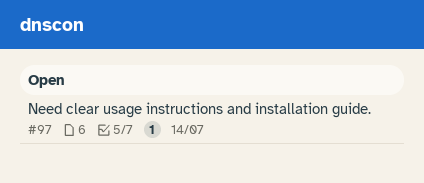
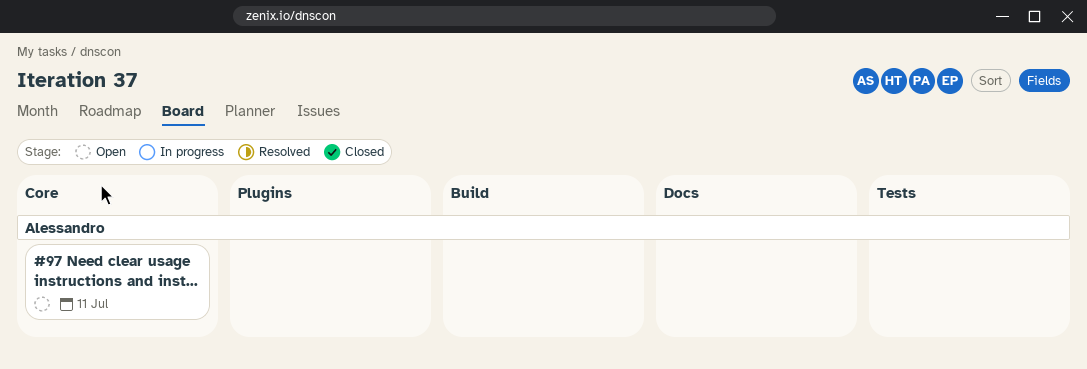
#97, due: Jul 14 -> Jul 11

